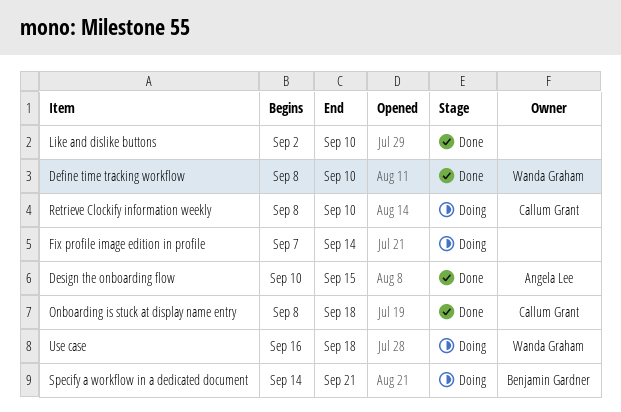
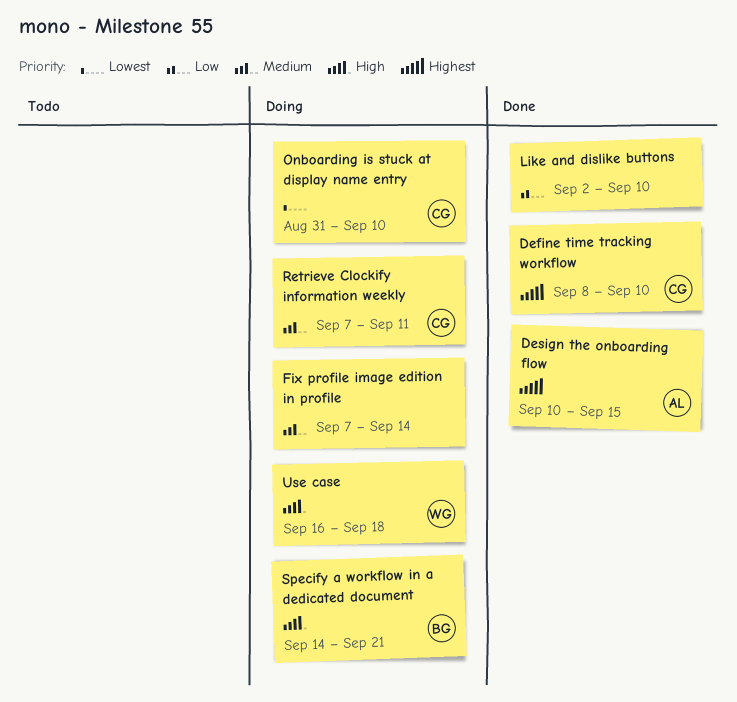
Define time tracking workflow, owner: Wanda Graham -> Callum Grant
Onboarding is stuck at display name entry, status: Done -> Doing
Onboarding is stuck at display name entry, start: Sep 8 -> Aug 31
Onboarding is stuck at display name entry, due: Sep 18 -> Sep 10
Retrieve Clockify information weekly, start: Sep 8 -> Sep 7
Retrieve Clockify information weekly, due: Sep 10 -> Sep 11

